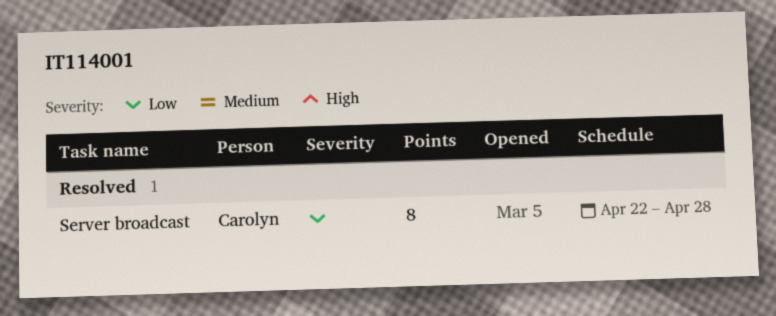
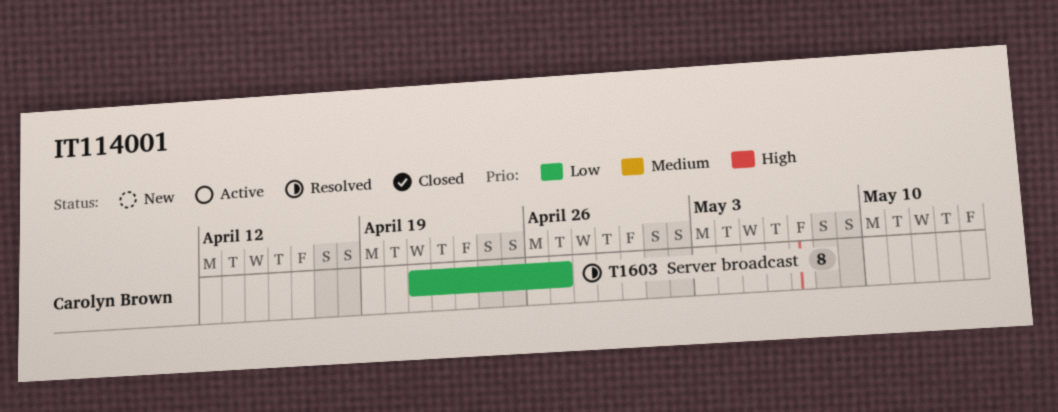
Server broadcast, start: Apr 22 -> Apr 21
Server broadcast, due: Apr 28 -> Apr 27

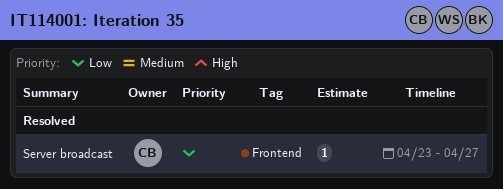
Server broadcast, estimate: 8 -> 1
Server broadcast, start: Apr 21 -> Apr 23

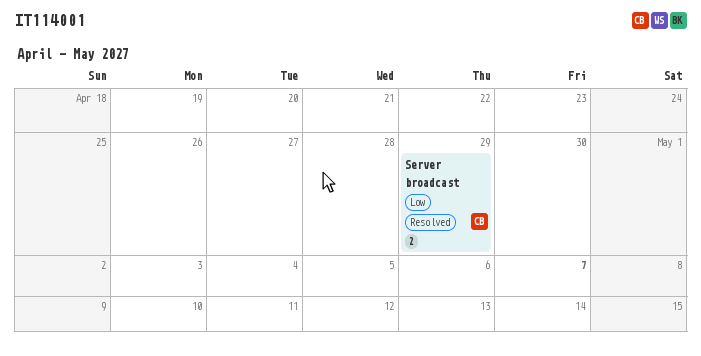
Server broadcast, estimate: 1 -> 2
Server broadcast, due: Apr 27 -> Apr 29

